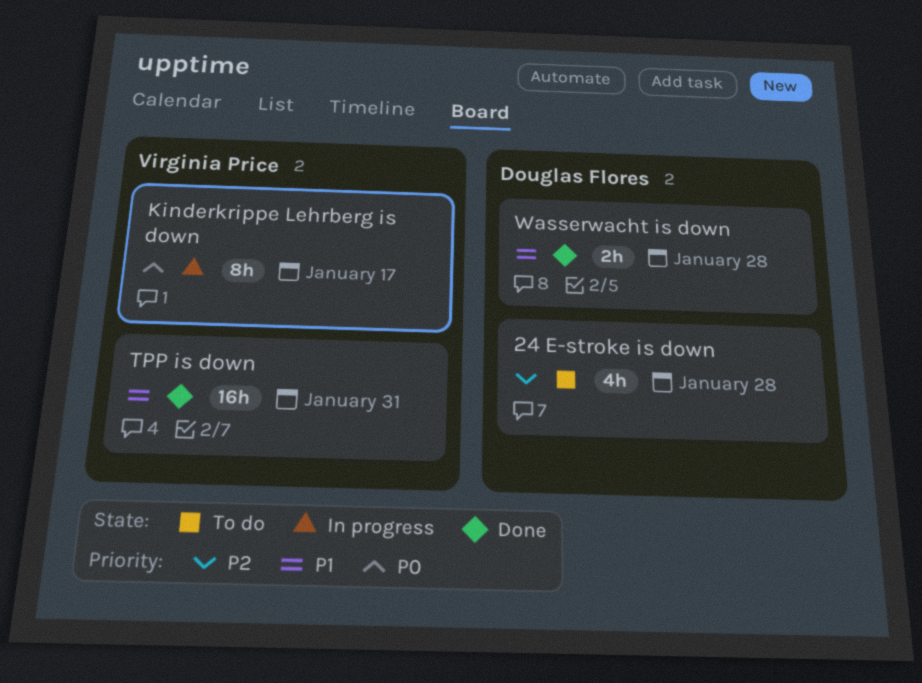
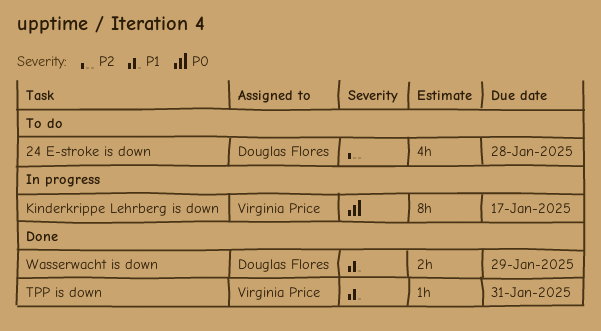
TPP is down, estimate: 16h -> 1h
Wasserwacht is down, due: Jan 28 -> Jan 29

